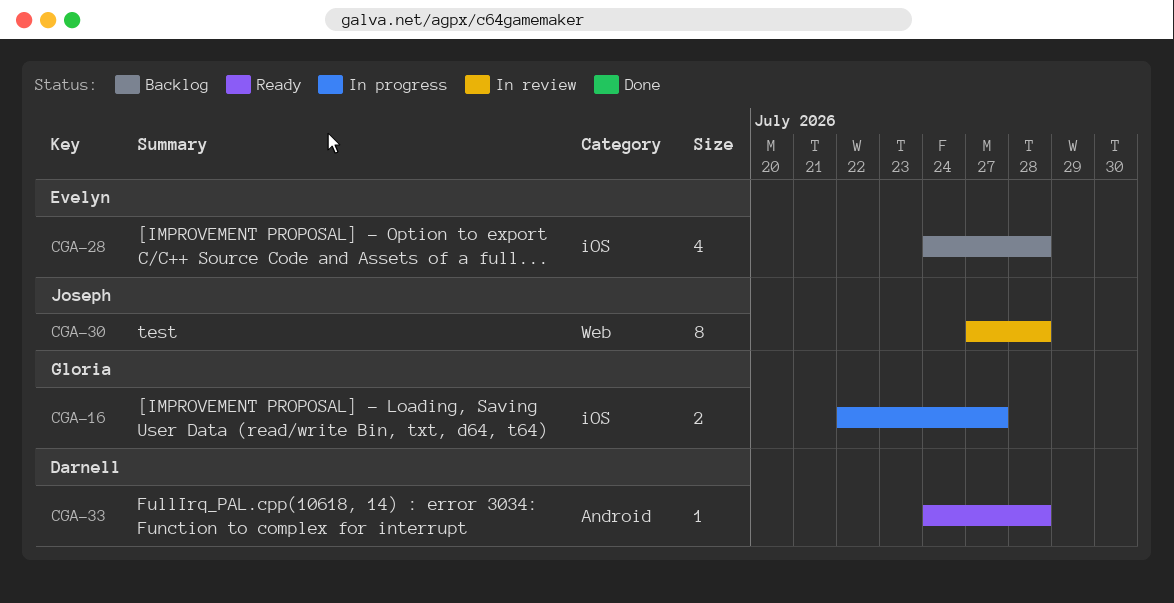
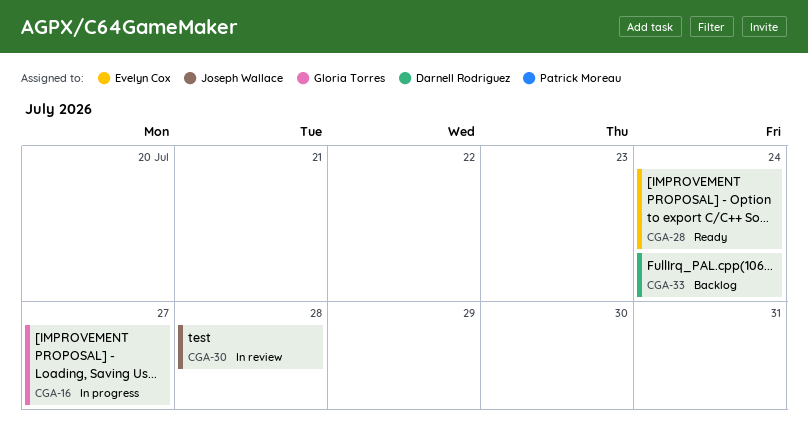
CGA-28, status: Backlog -> Ready
CGA-28, due: Jul 28 -> Jul 24
CGA-33, status: Ready -> Backlog
CGA-33, due: Jul 28 -> Jul 24

